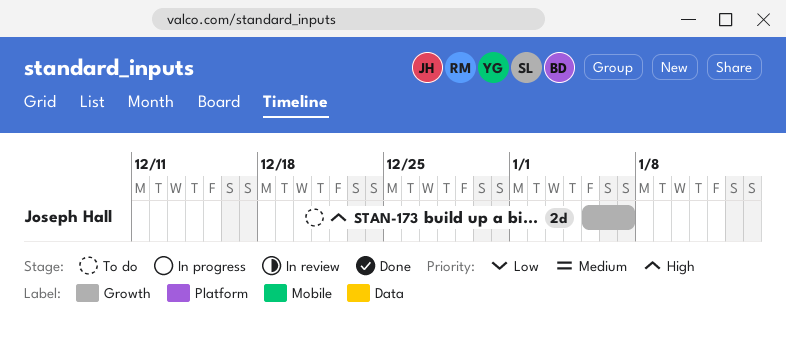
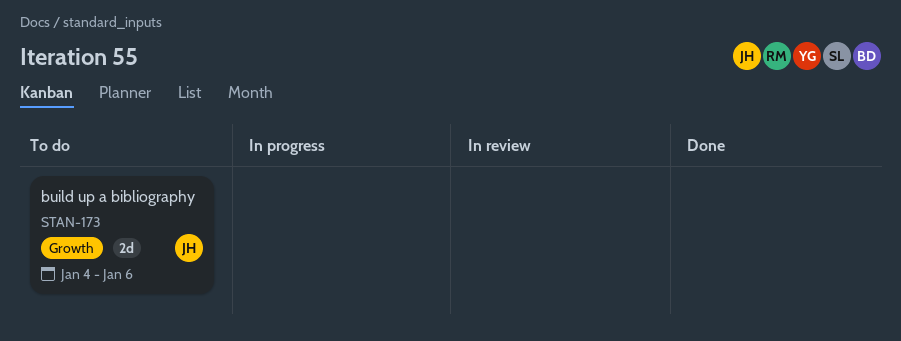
STAN-173, start: Jan 5 -> Jan 4
STAN-173, due: Jan 7 -> Jan 6

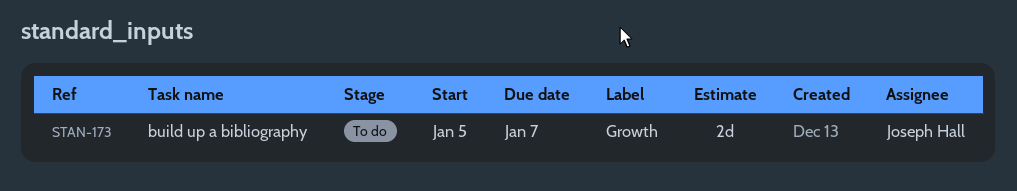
STAN-173, start: Jan 4 -> Jan 5
STAN-173, due: Jan 6 -> Jan 7

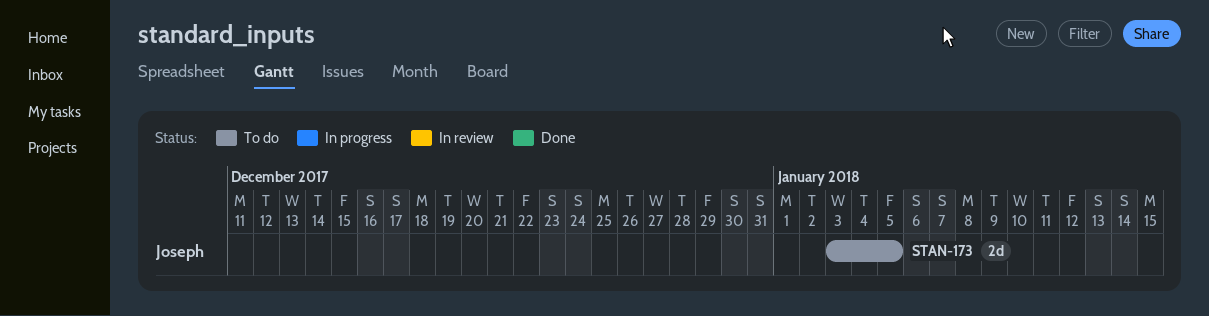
STAN-173, start: Jan 5 -> Jan 3
STAN-173, due: Jan 7 -> Jan 5

